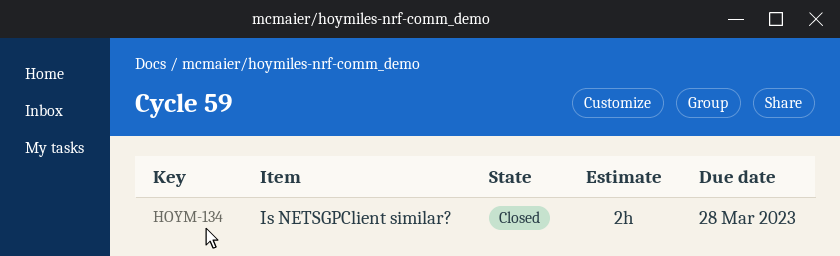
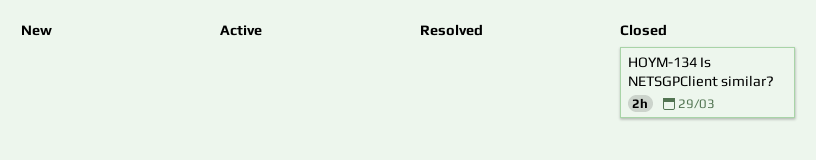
HOYM-134, due: Mar 28 -> Mar 29

